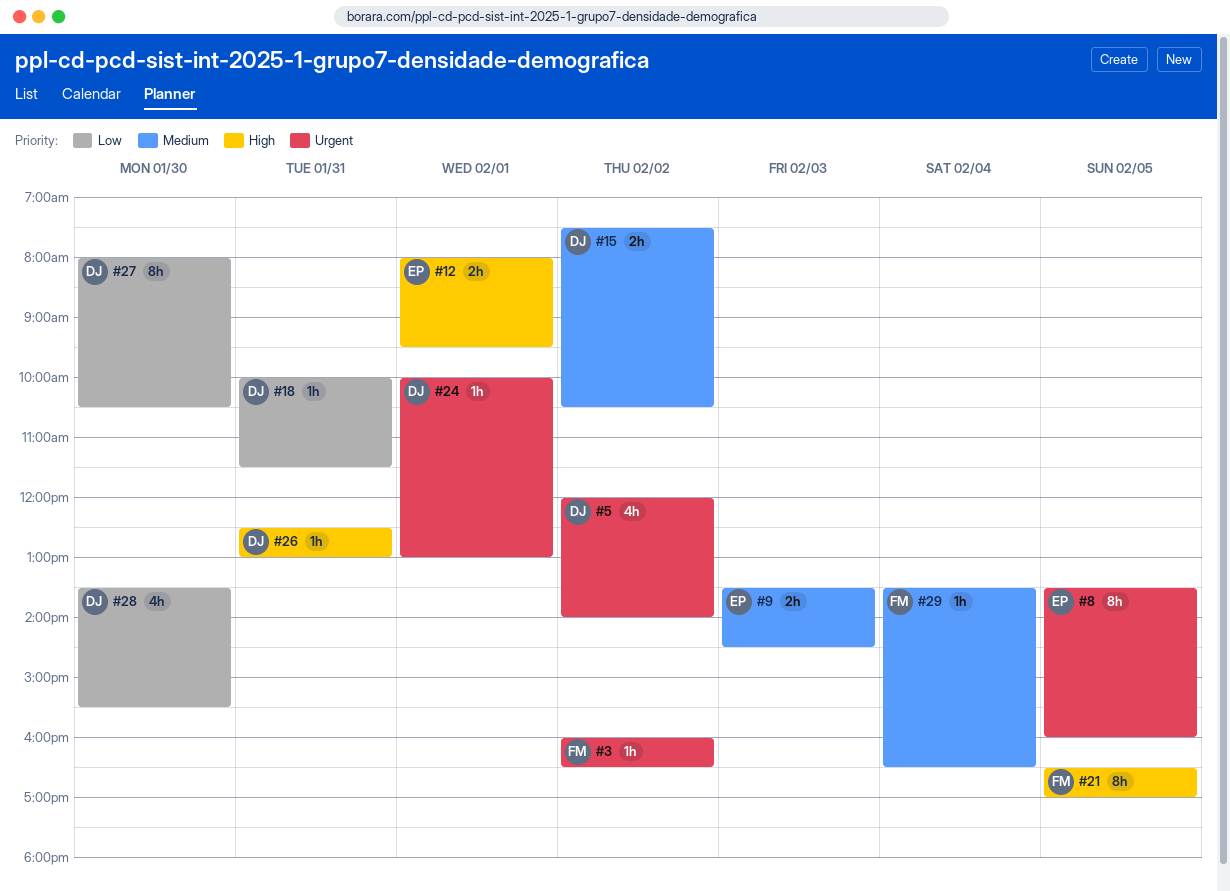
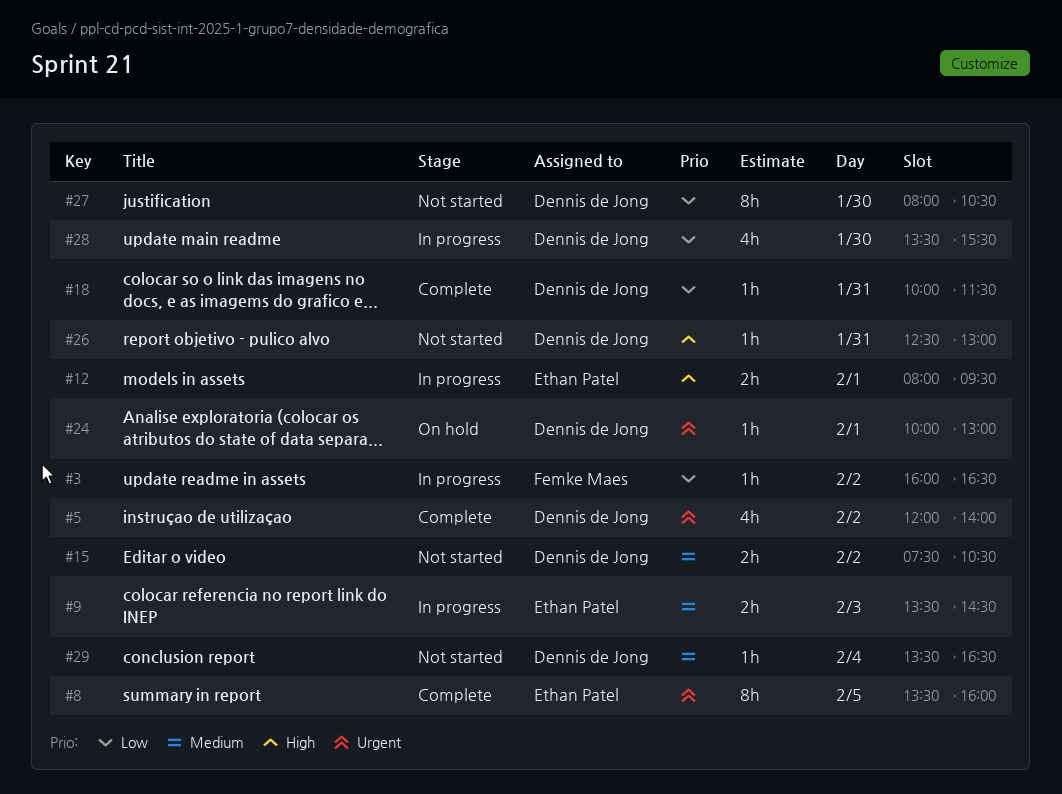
#3, priority: Urgent -> Low
#21: present -> none
#29, owner: Femke Maes -> Dennis de Jong

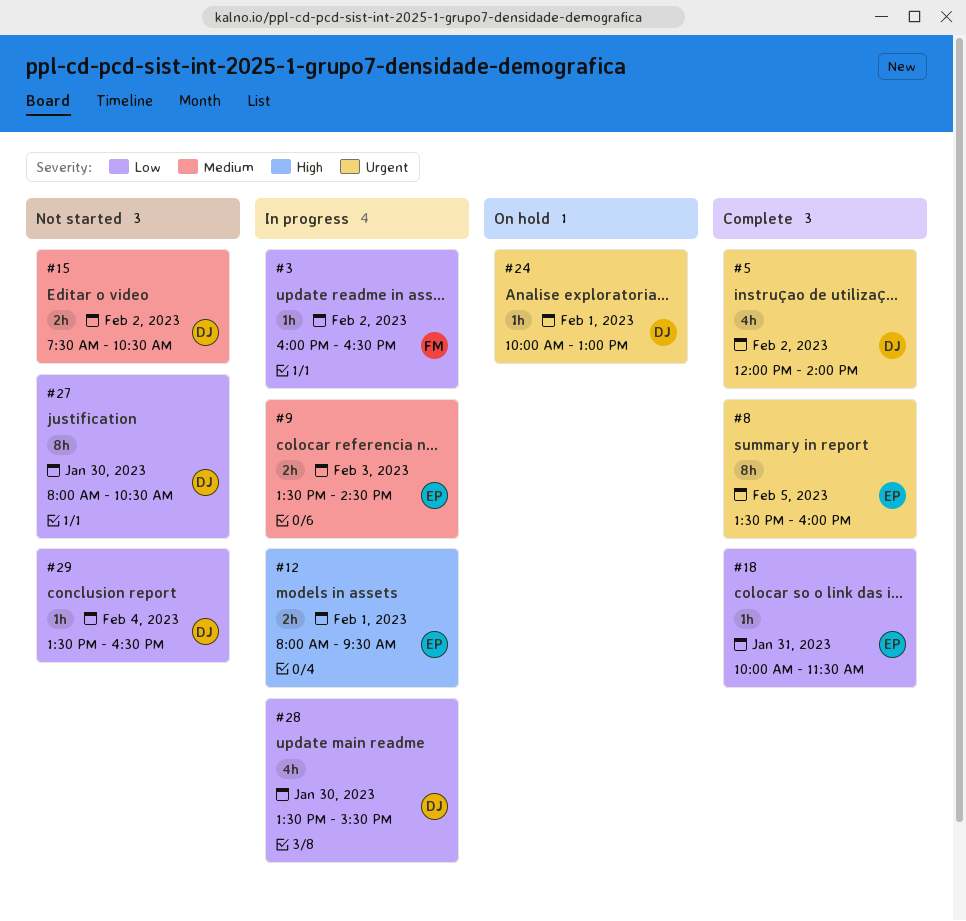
#18, owner: Dennis de Jong -> Ethan Patel
#26: present -> none
#29, priority: Medium -> Low

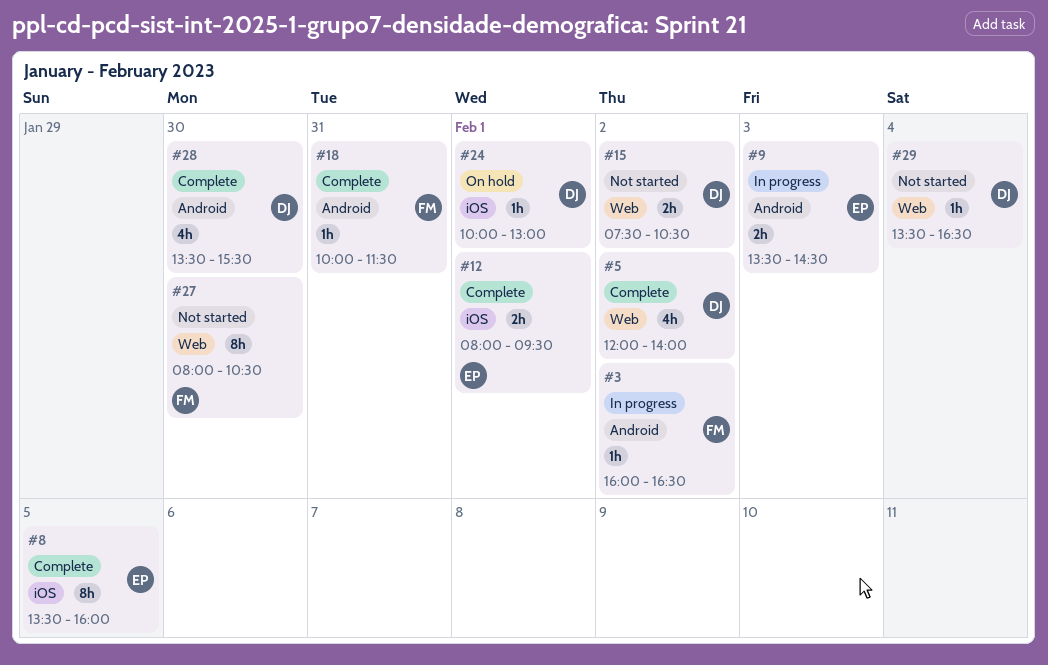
#12, status: In progress -> Complete
#18, owner: EP -> FM
#27, owner: DJ -> FM
#28, status: In progress -> Complete

